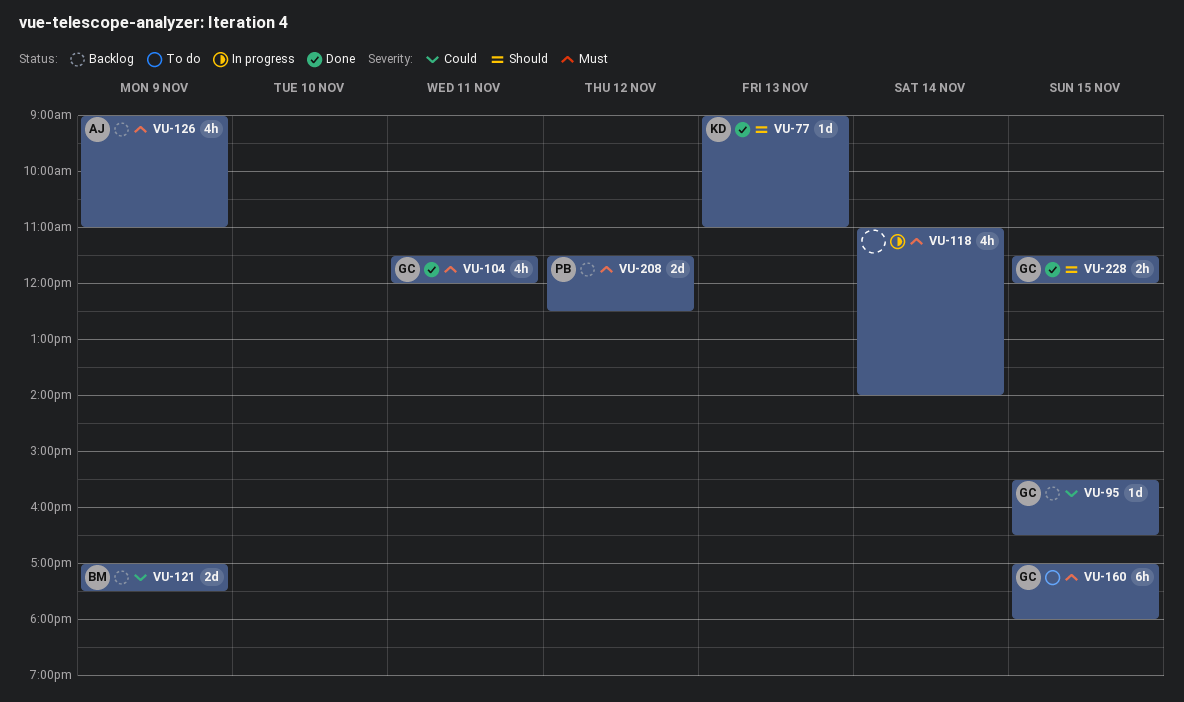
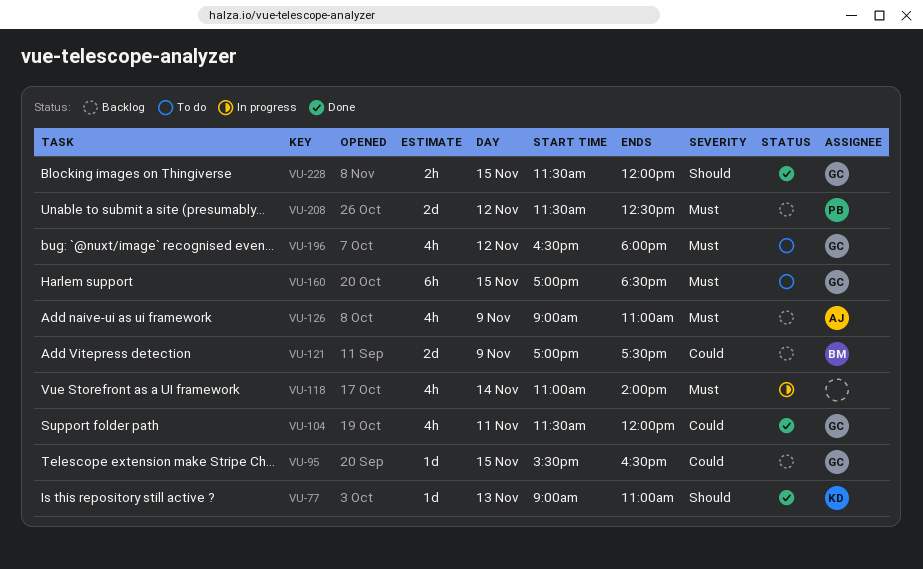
VU-104, priority: Must -> Could
VU-160, ends: 18:00 -> 18:30
VU-196: none -> present

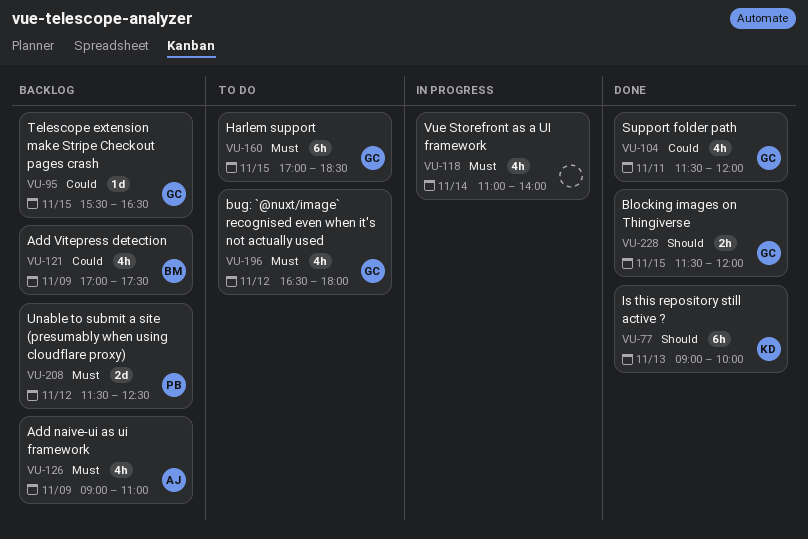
VU-77, estimate: 1d -> 6h
VU-77, ends: 11:00 -> 10:00
VU-121, estimate: 2d -> 4h

